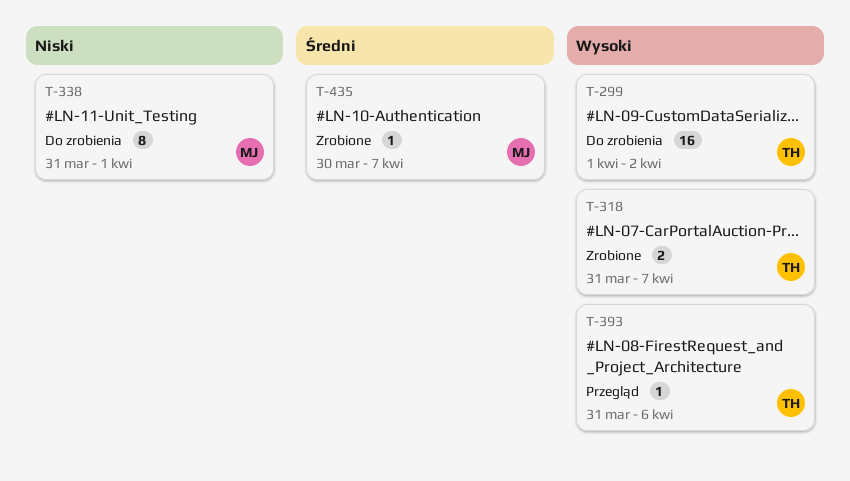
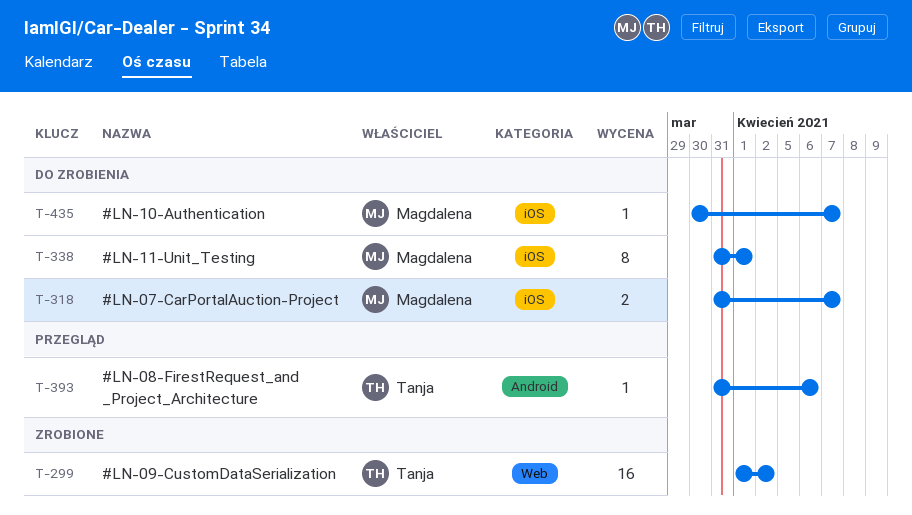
T-299, status: Do zrobienia -> Zrobione
T-318, status: Zrobione -> Do zrobienia
T-318, owner: Tanja -> Magdalena
T-435, status: Zrobione -> Do zrobienia

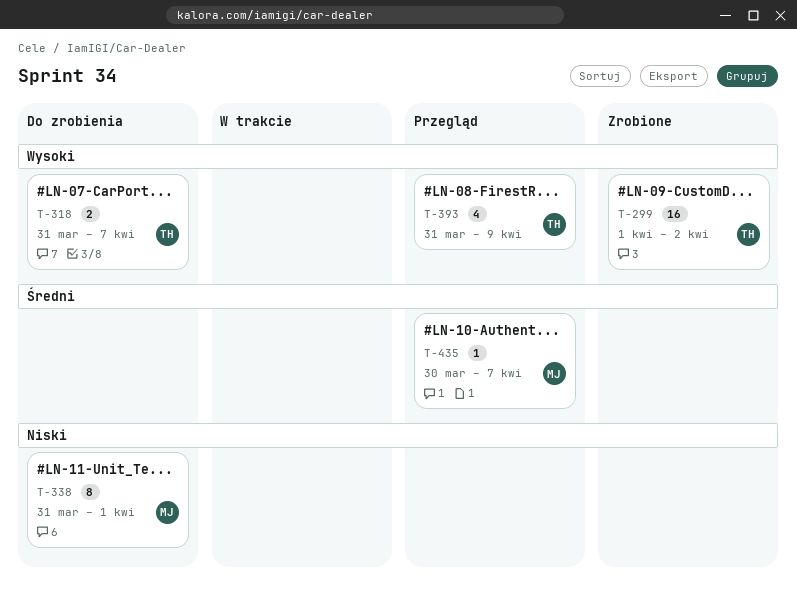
T-318, owner: Magdalena -> Tanja
T-393, estimate: 1 -> 4
T-393, due: Apr 6 -> Apr 9
T-435, status: Do zrobienia -> Przegląd

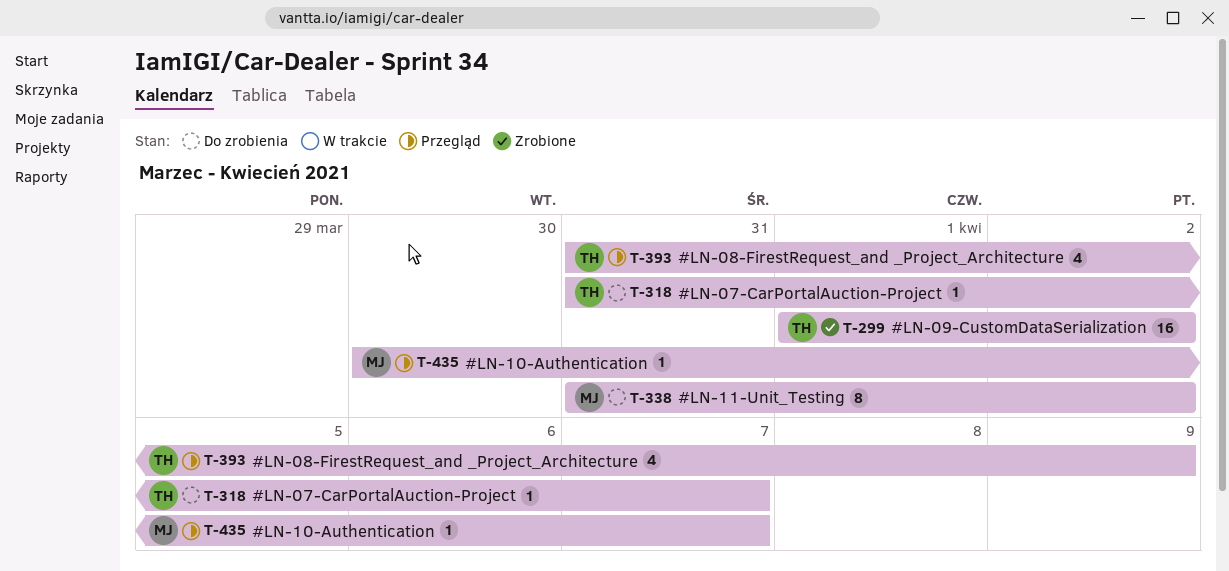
T-318, estimate: 2 -> 1
T-338, due: Apr 1 -> Apr 2

